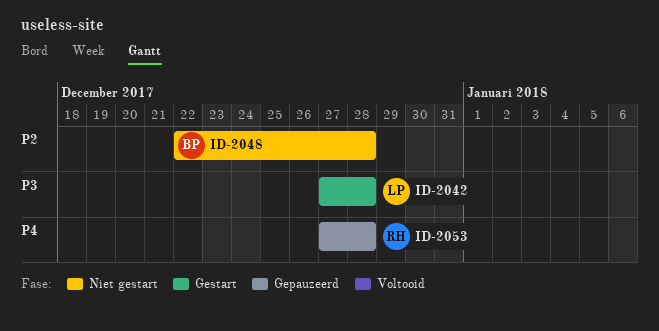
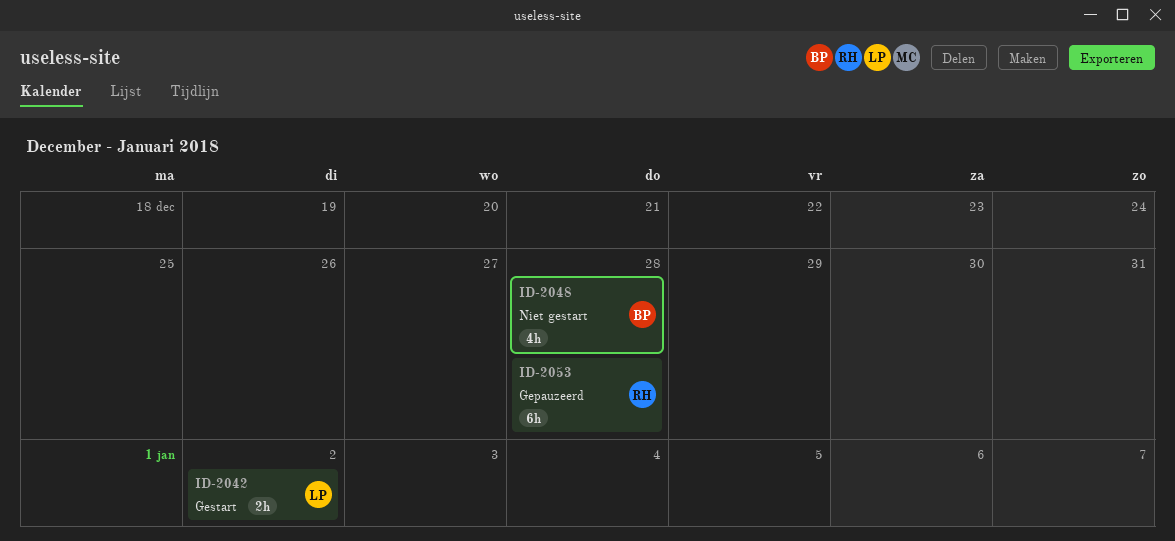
ID-2042, due: Dec 28 -> Jan 2

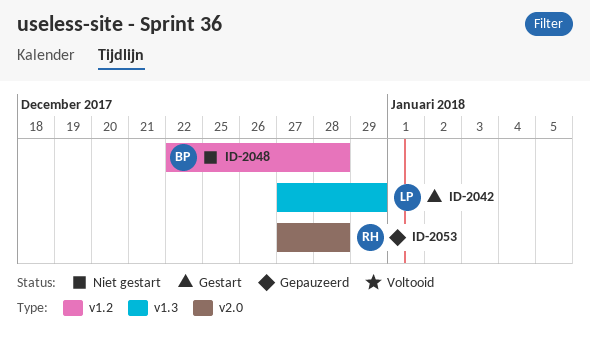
ID-2042, due: Jan 2 -> Dec 29

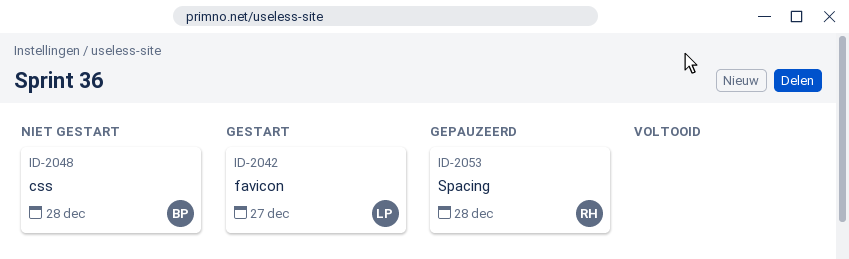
ID-2042, due: Dec 29 -> Dec 27

